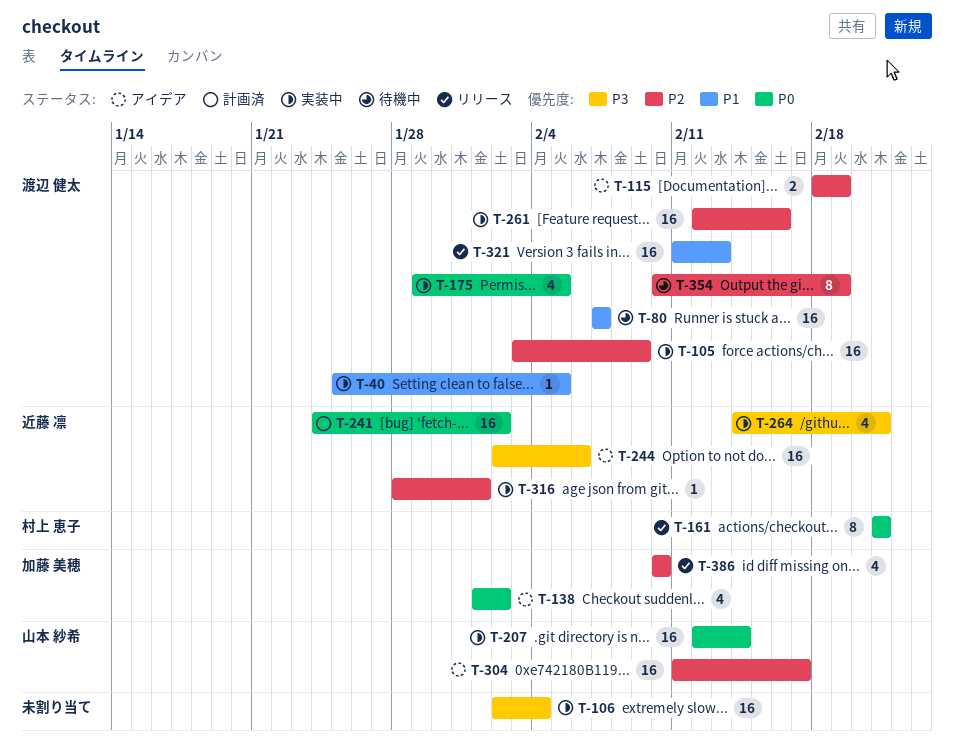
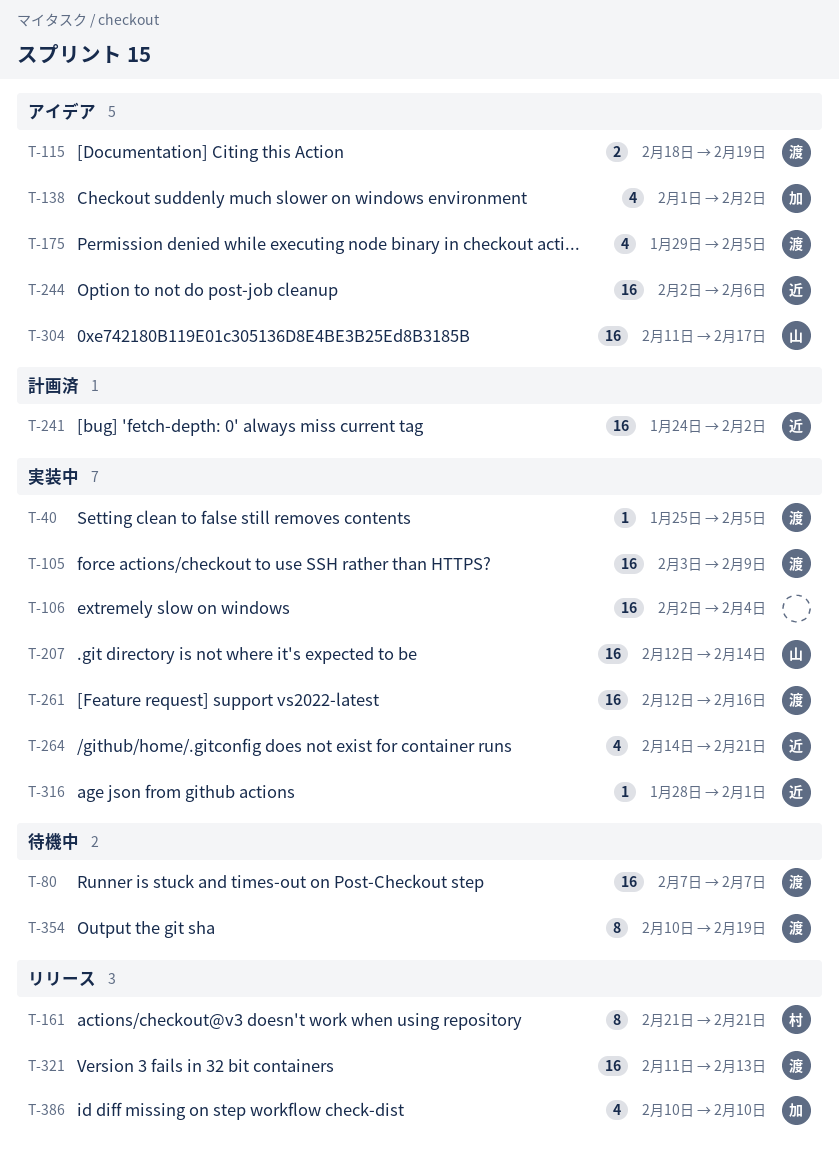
T-175, status: 実装中 -> アイデア

